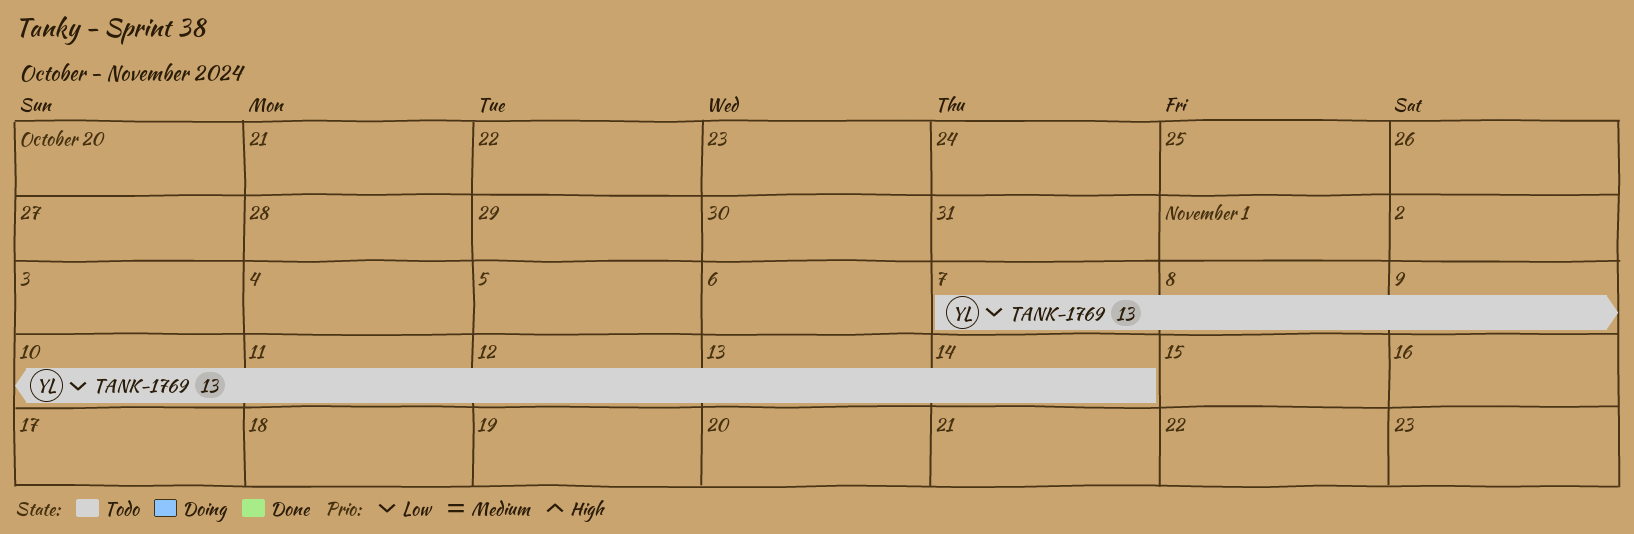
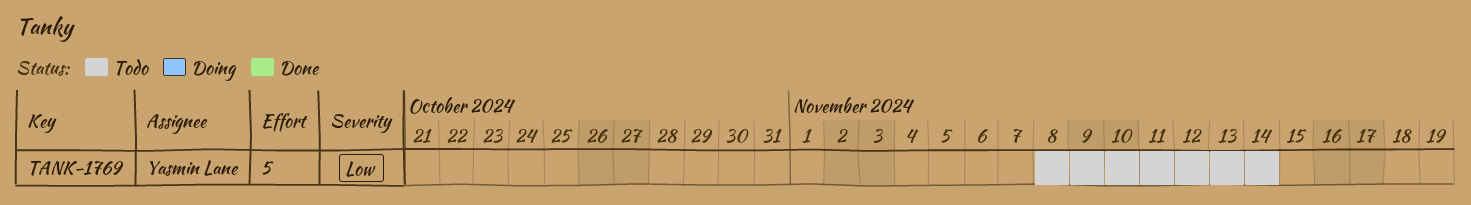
TANK-1769, estimate: 13 -> 5
TANK-1769, start: Nov 7 -> Nov 8

